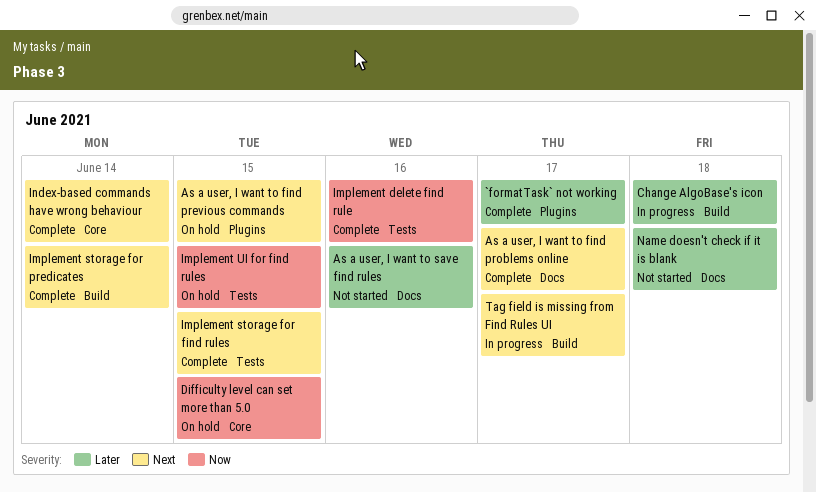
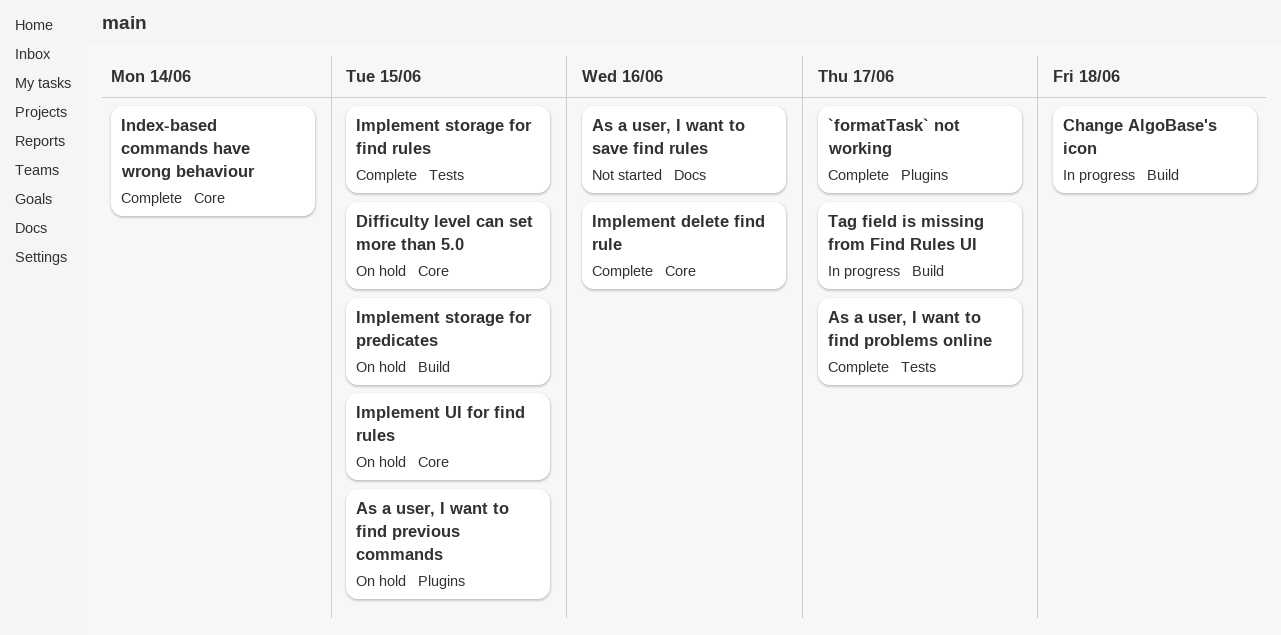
As a user, I want to find problems online, label: Docs -> Tests
Implement delete find rule, label: Tests -> Core
Implement storage for predicates, status: Complete -> On hold
Implement storage for predicates, due: Jun 14 -> Jun 15
Implement UI for find rules, label: Tests -> Core
Name doesn't check if it is blank: present -> none

